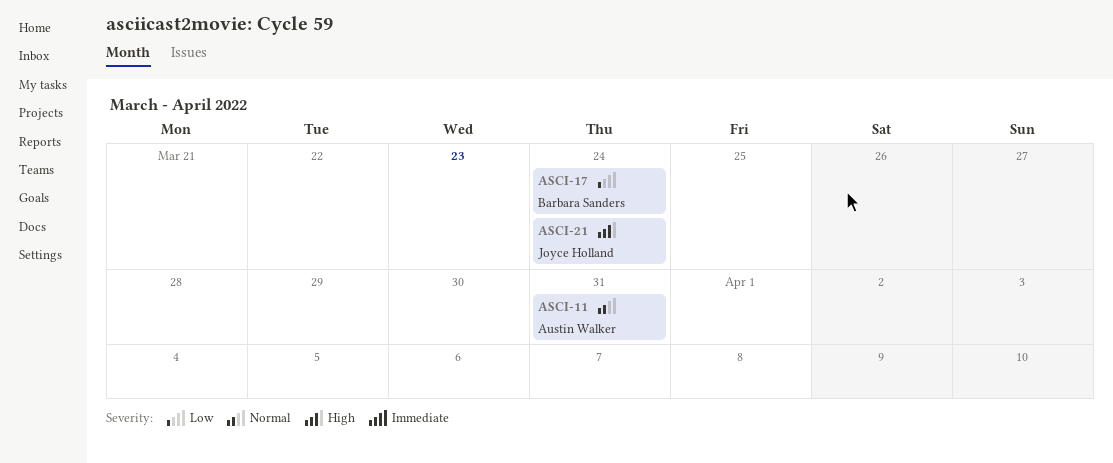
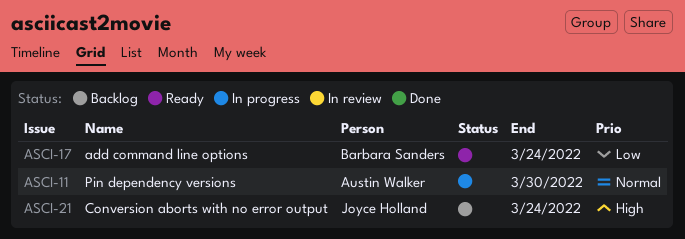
ASCI-11, due: Mar 31 -> Mar 30

